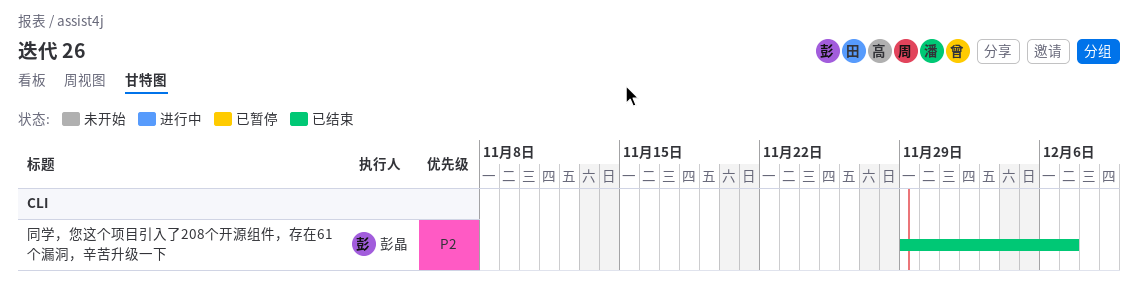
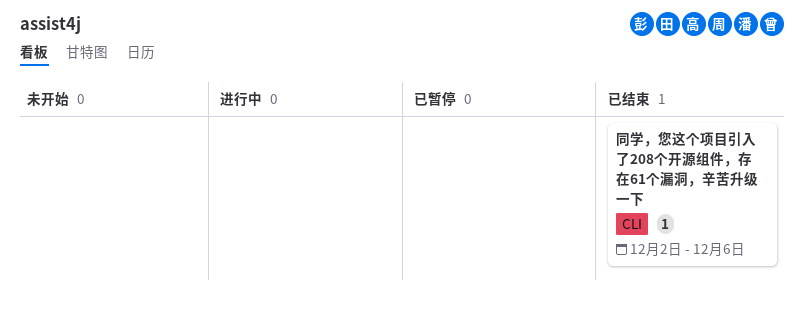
同学，您这个项目引入了208个开源组件，存在61个漏洞，辛苦升级一下, start: Nov 29 -> Dec 2
同学，您这个项目引入了208个开源组件，存在61个漏洞，辛苦升级一下, due: Dec 7 -> Dec 6

